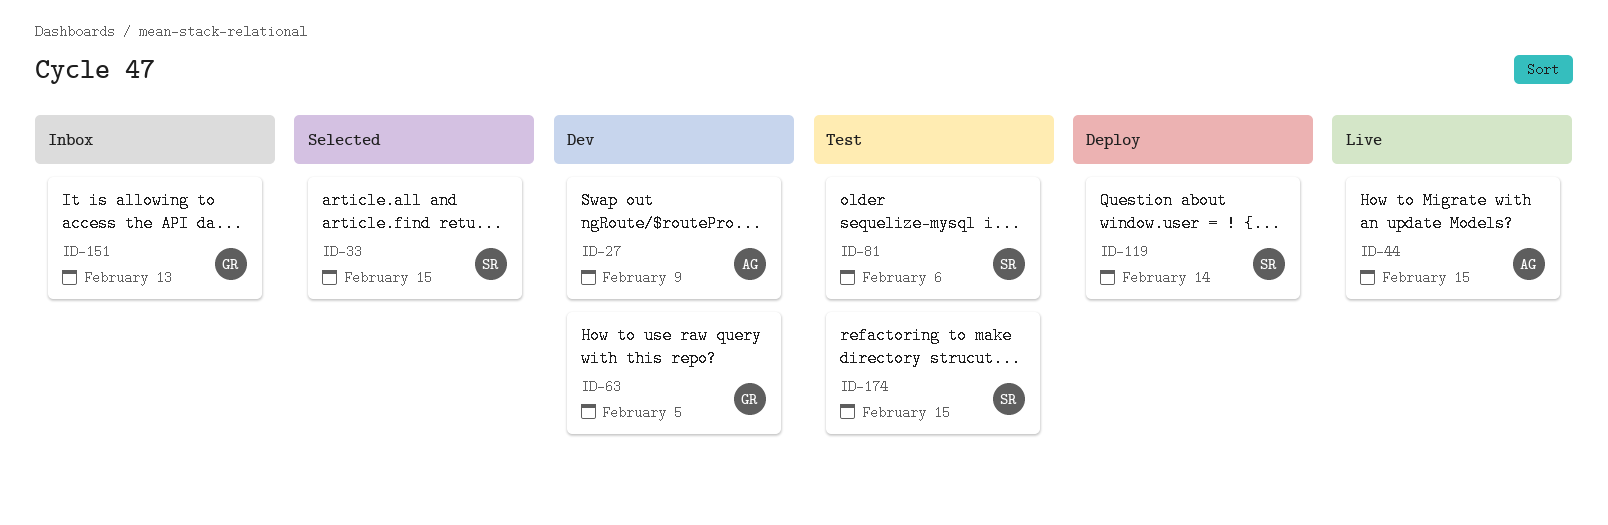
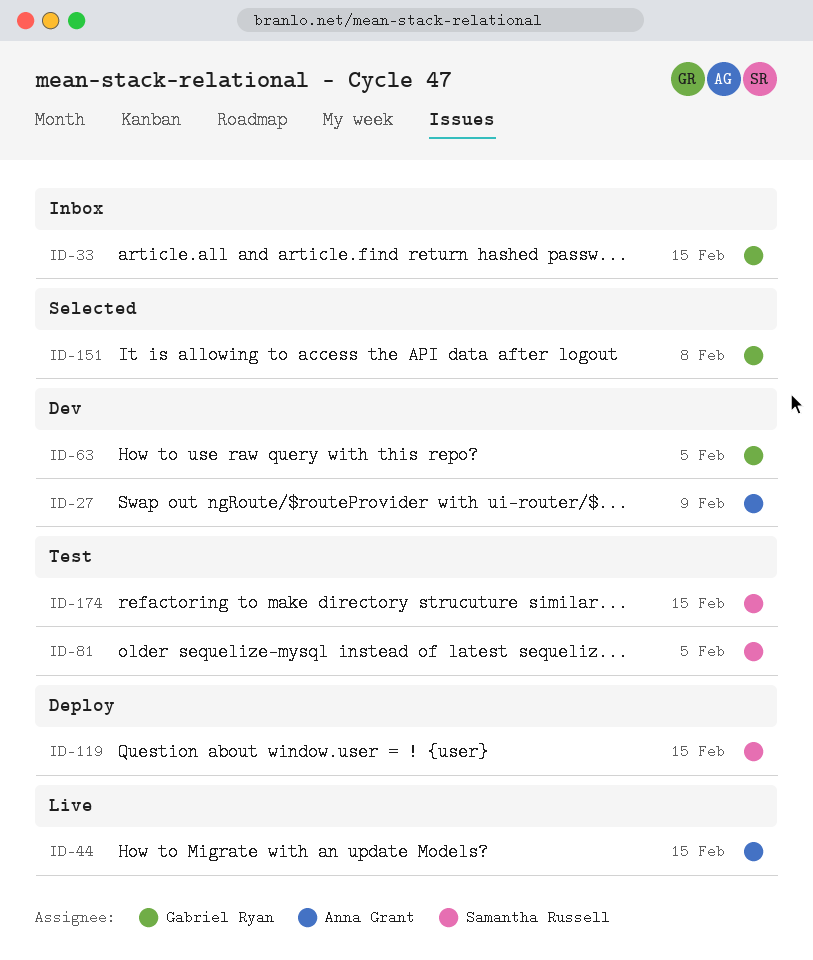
ID-33, status: Selected -> Inbox
ID-33, owner: Samantha Russell -> Gabriel Ryan
ID-81, due: Feb 6 -> Feb 5
ID-119, due: Feb 14 -> Feb 15
ID-151, status: Inbox -> Selected
ID-151, due: Feb 13 -> Feb 8

